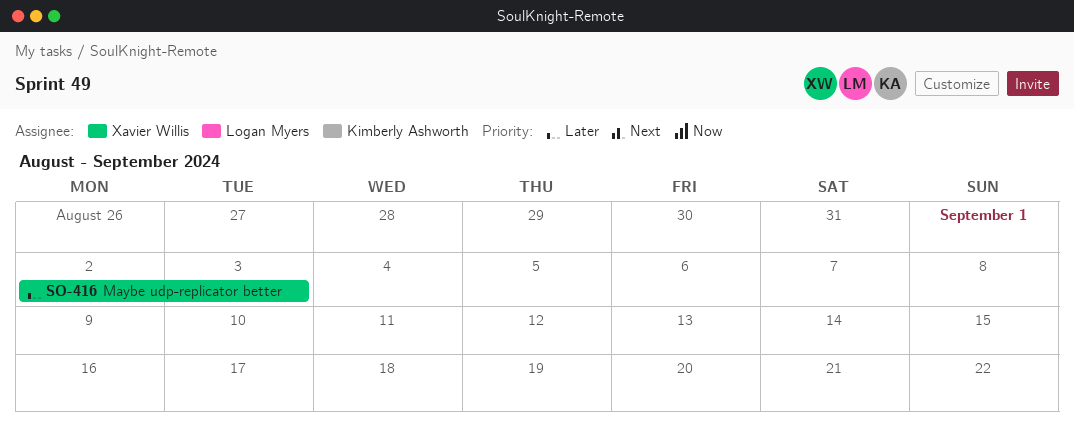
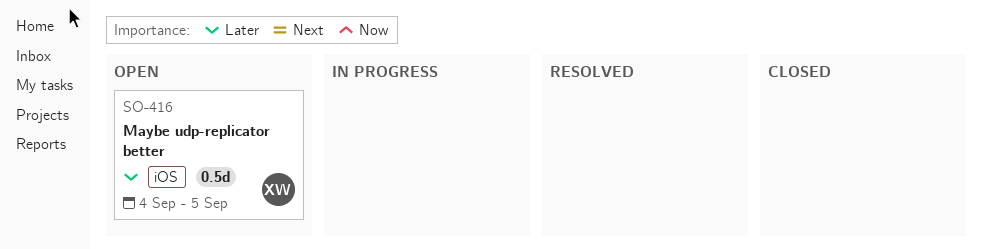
SO-416, start: Sep 2 -> Sep 4
SO-416, due: Sep 3 -> Sep 5

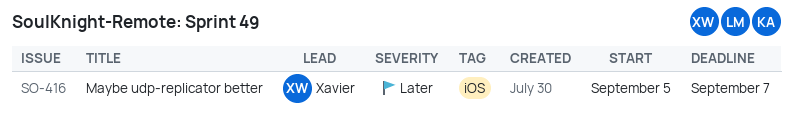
SO-416, start: Sep 4 -> Sep 5
SO-416, due: Sep 5 -> Sep 7

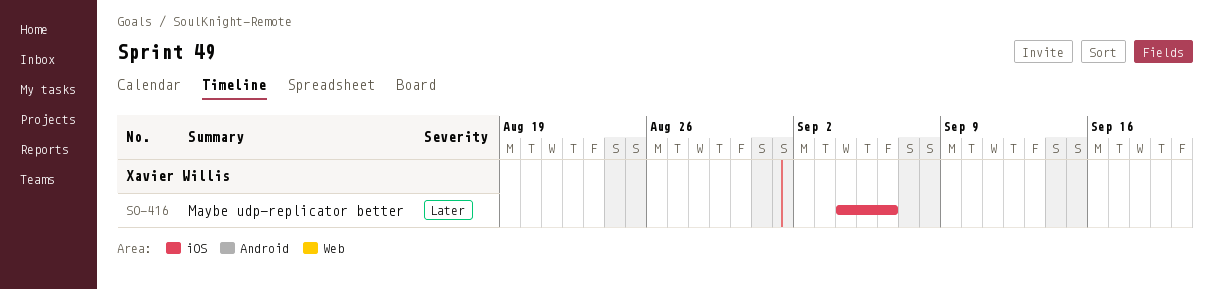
SO-416, start: Sep 5 -> Sep 4
SO-416, due: Sep 7 -> Sep 6

